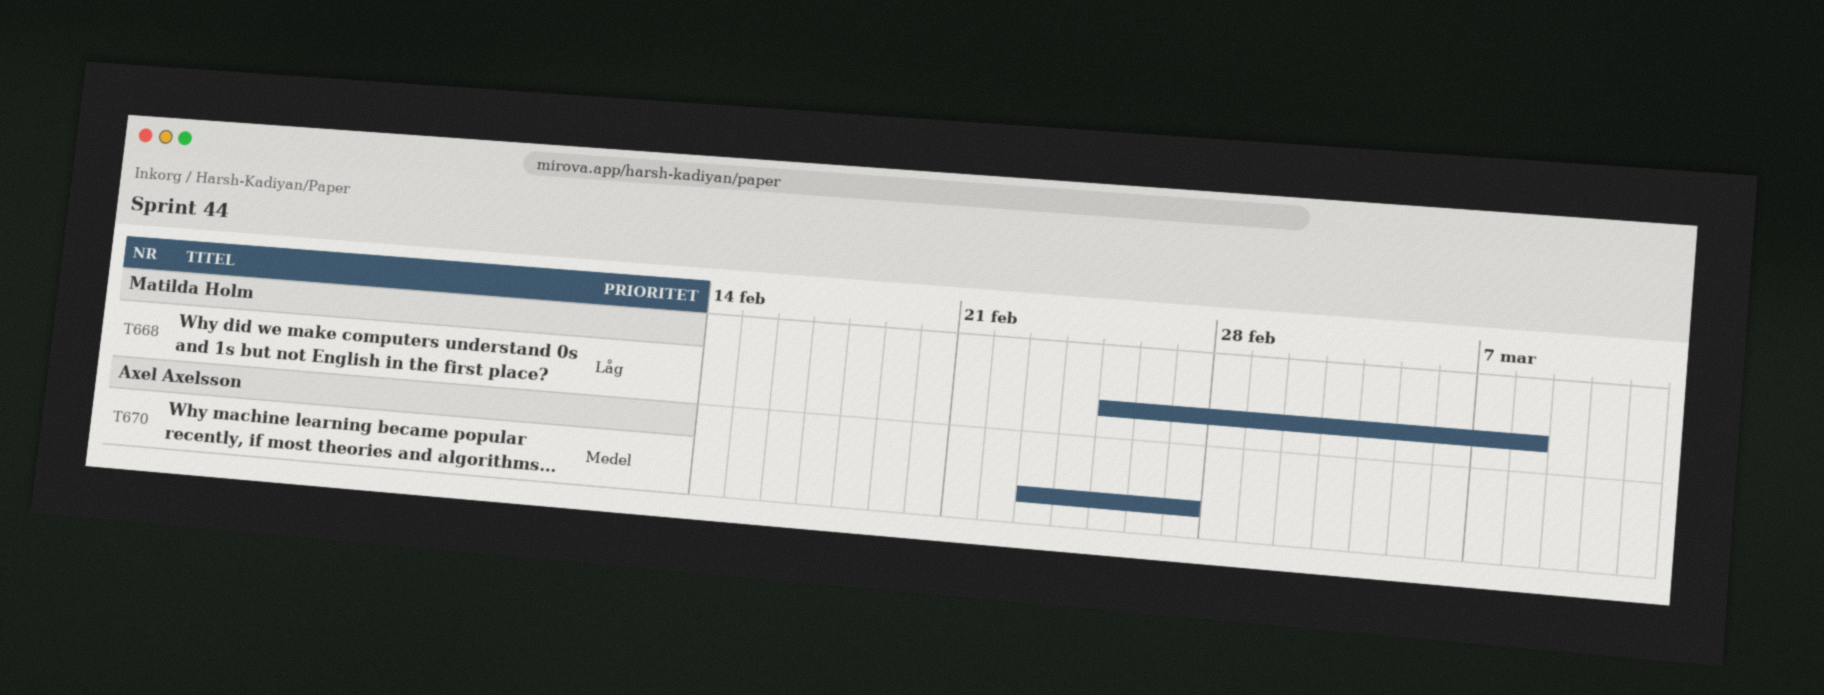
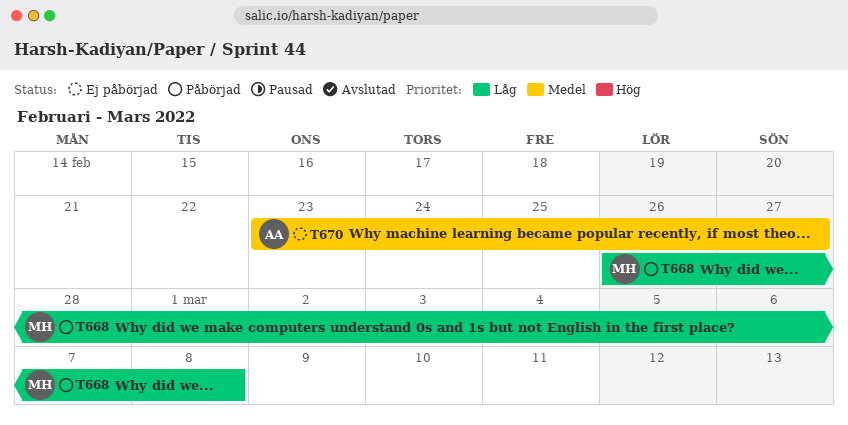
T668, start: Feb 25 -> Feb 26

